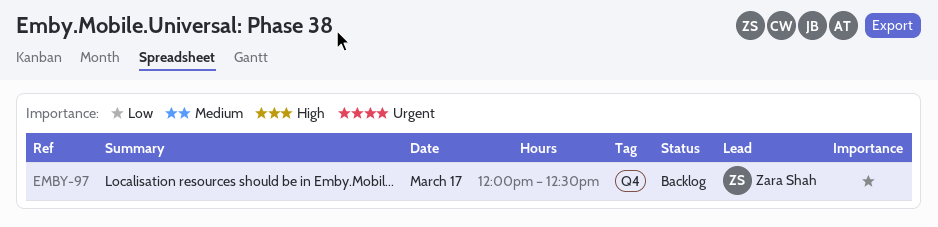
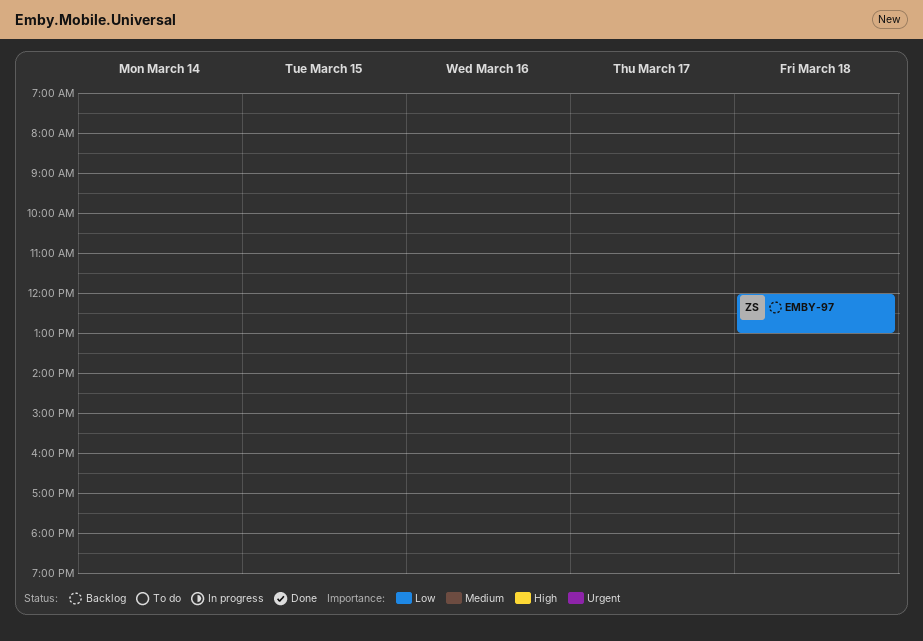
EMBY-97, day: Mar 17 -> Mar 18
EMBY-97, ends: 12:30 -> 13:00

